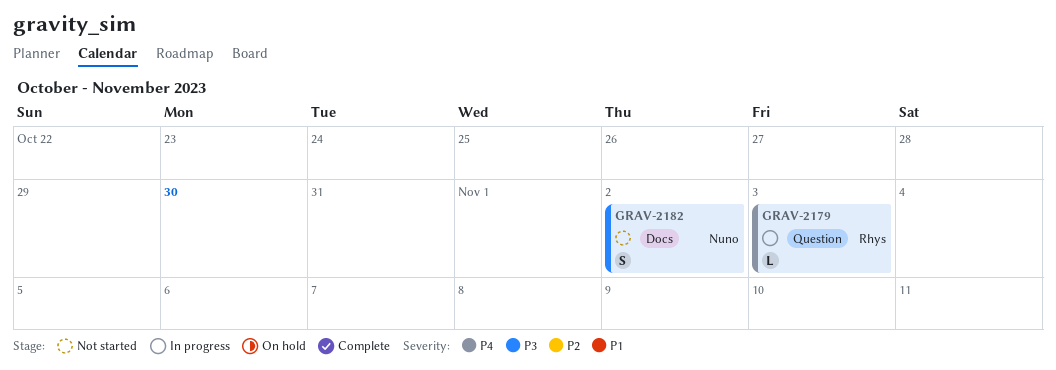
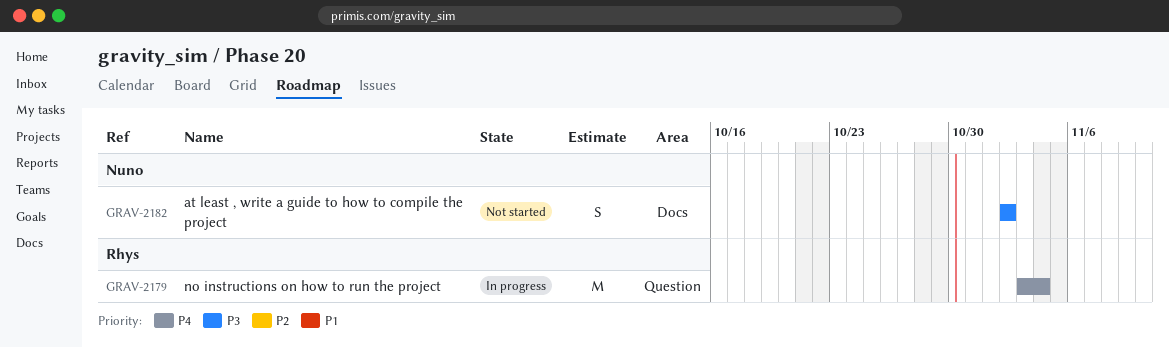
GRAV-2179, estimate: L -> M
GRAV-2179, due: Nov 3 -> Nov 4

